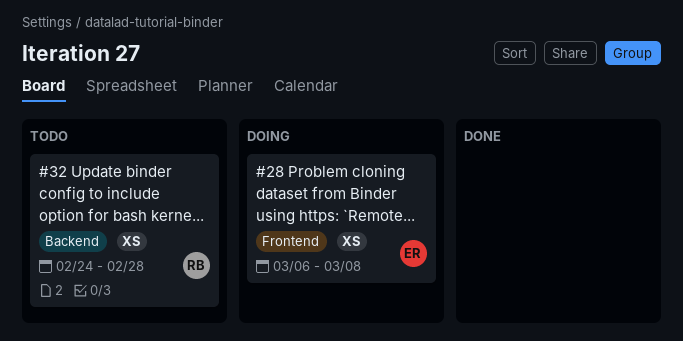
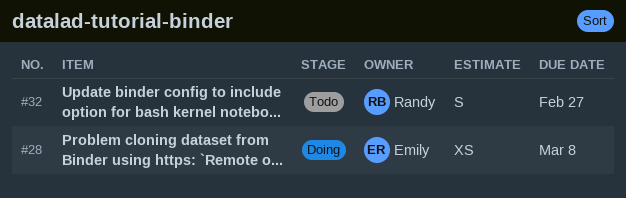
#32, estimate: XS -> S
#32, due: Feb 28 -> Feb 27

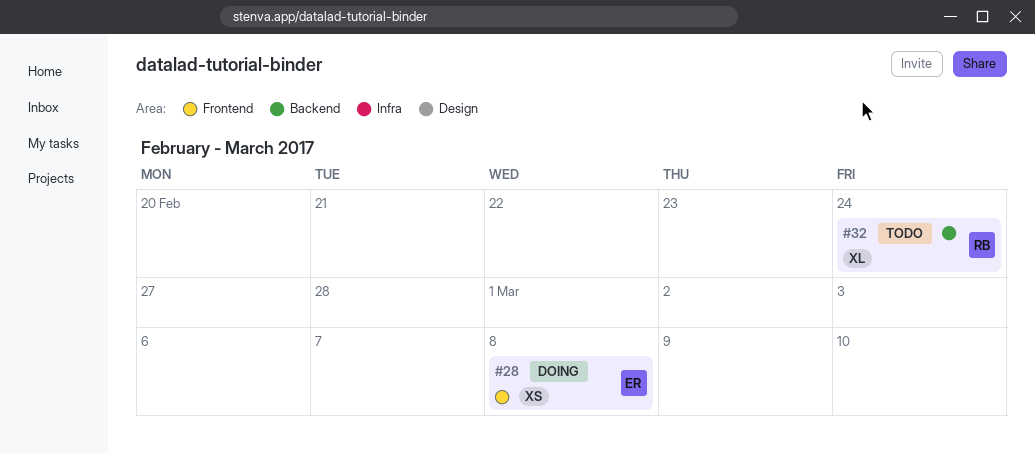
#32, estimate: S -> XL
#32, due: Feb 27 -> Feb 24

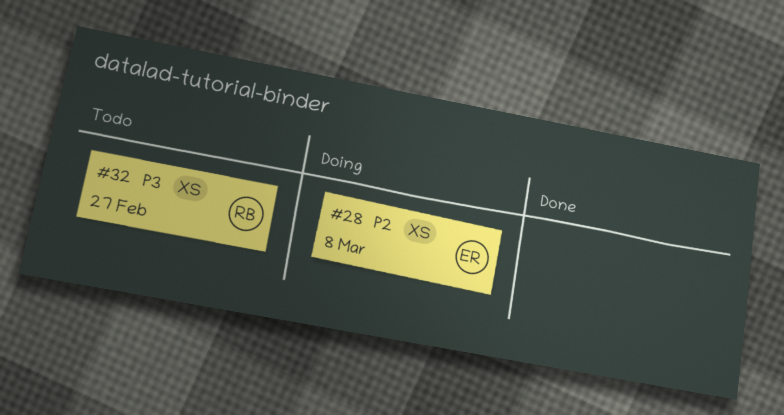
#32, estimate: XL -> XS
#32, due: Feb 24 -> Feb 27

